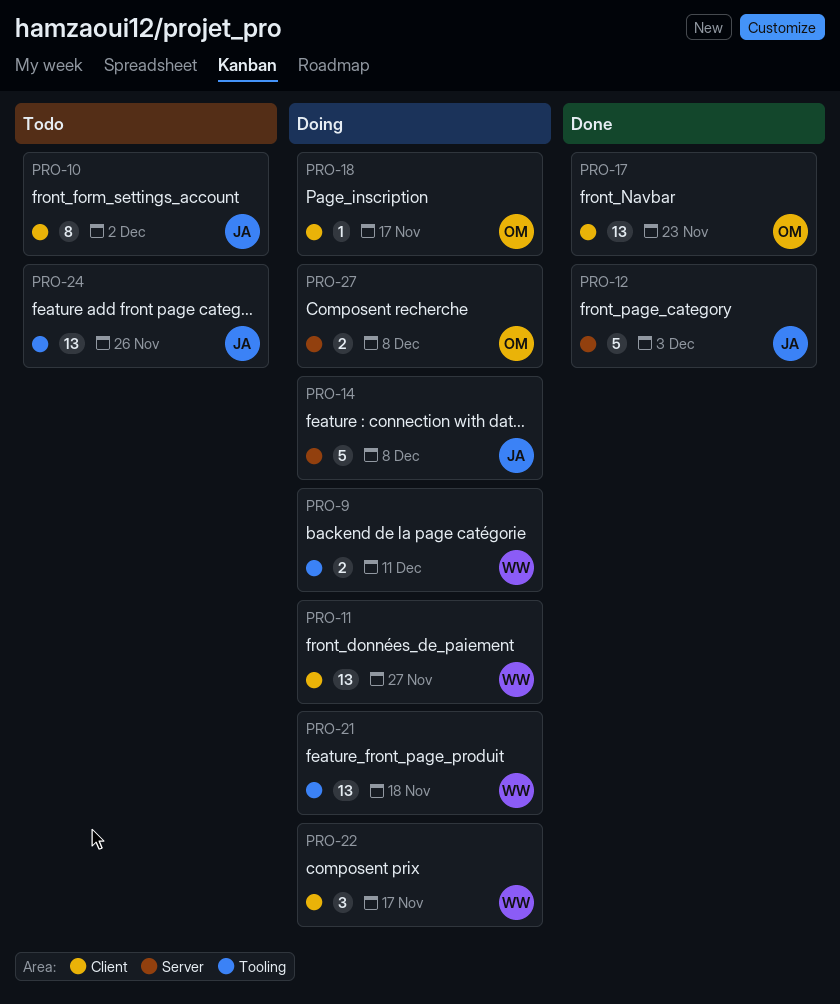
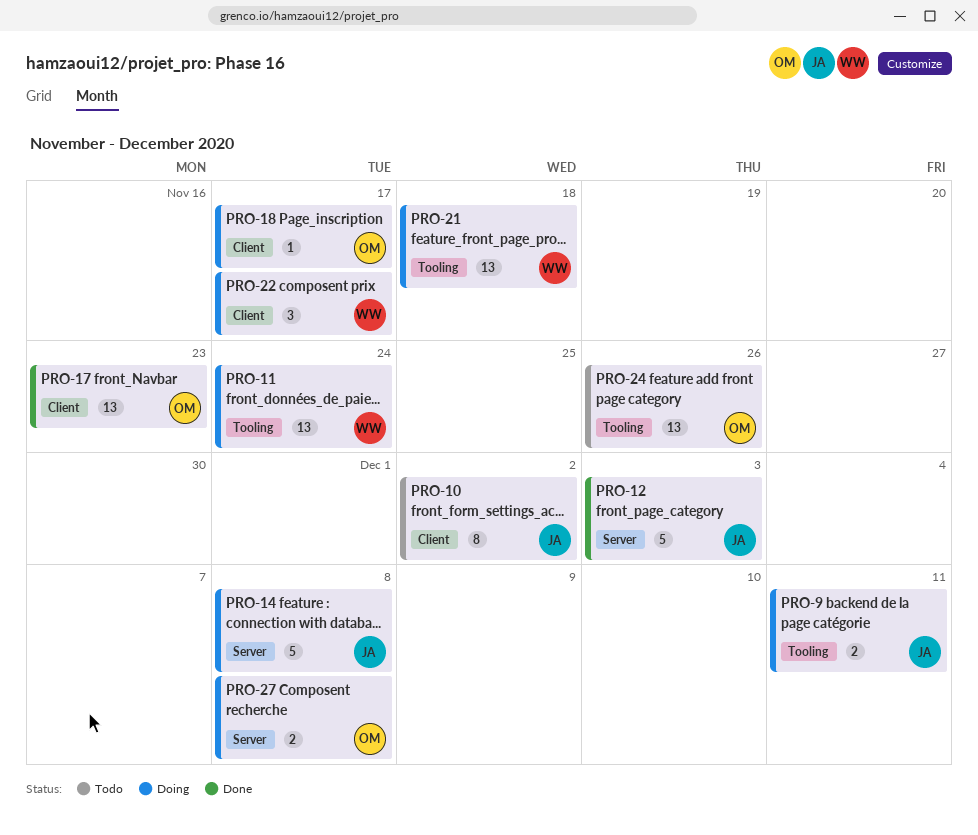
PRO-9, owner: WW -> JA
PRO-11, label: Client -> Tooling
PRO-11, due: Nov 27 -> Nov 24
PRO-24, owner: JA -> OM

